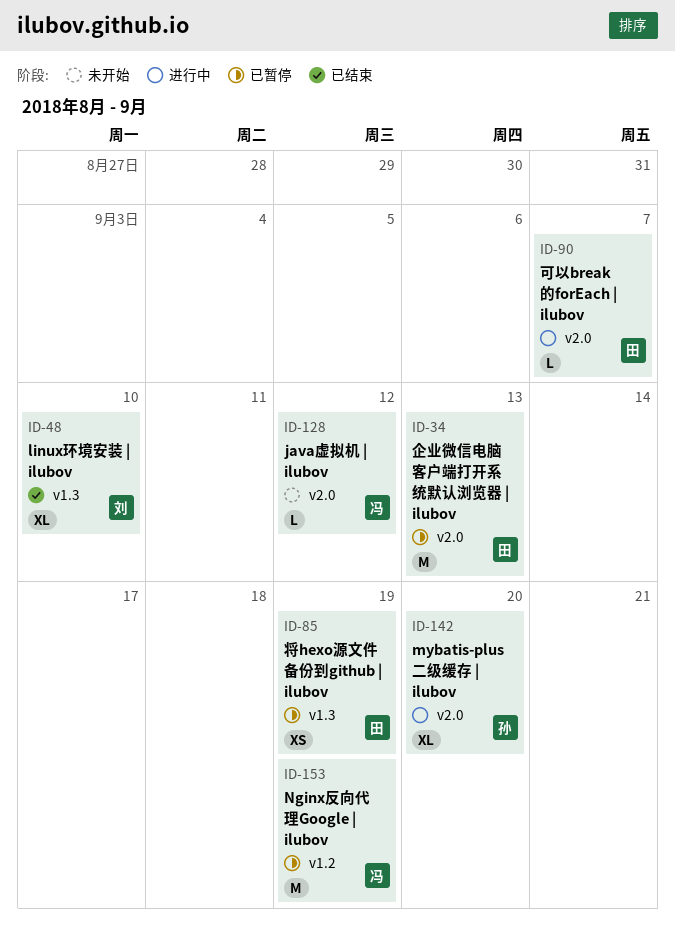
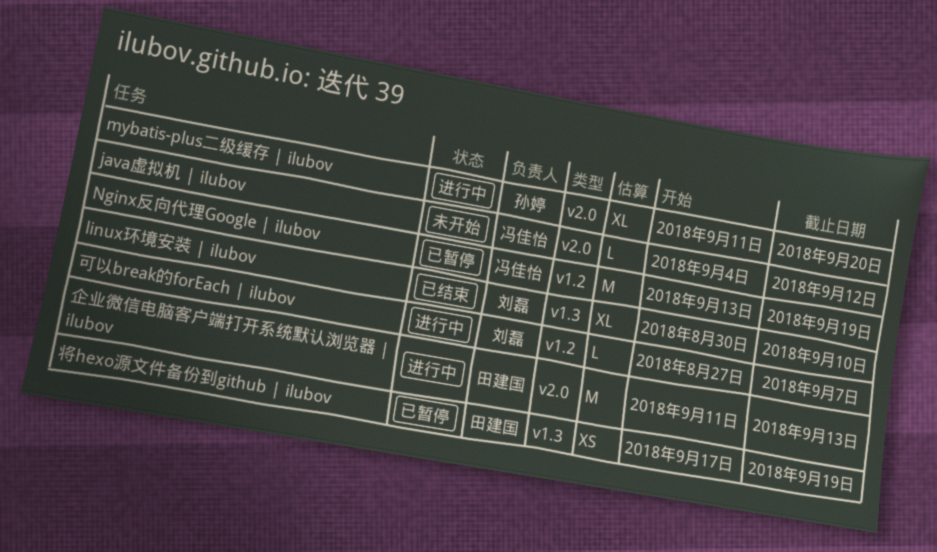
企业微信电脑客户端打开系统默认浏览器 | ilubov, status: 已暂停 -> 进行中
可以break的forEach | ilubov, owner: 田建国 -> 刘磊
可以break的forEach | ilubov, label: v2.0 -> v1.2

